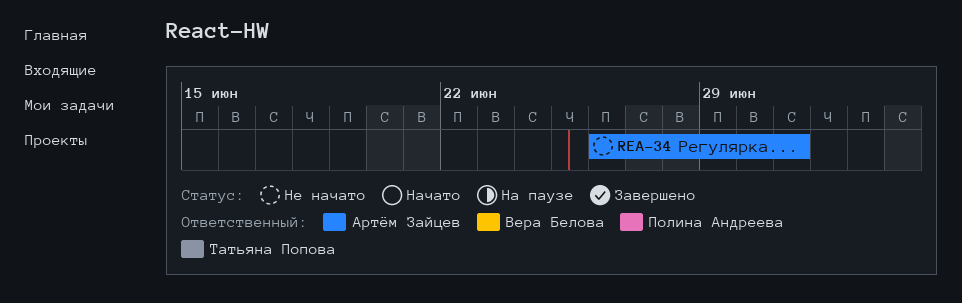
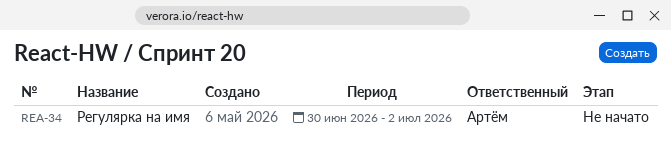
REA-34, start: Jun 26 -> Jun 30
REA-34, due: Jul 1 -> Jul 2

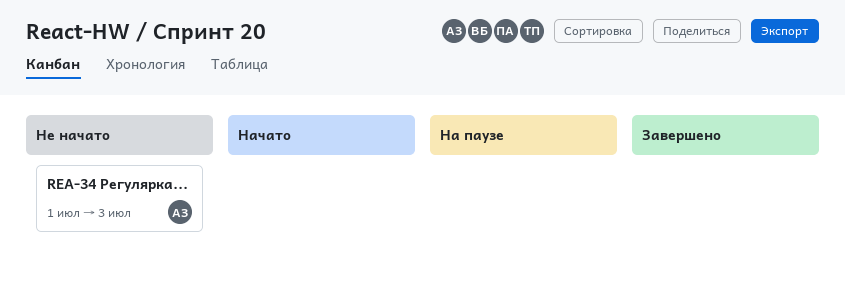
REA-34, start: Jun 30 -> Jul 1
REA-34, due: Jul 2 -> Jul 3

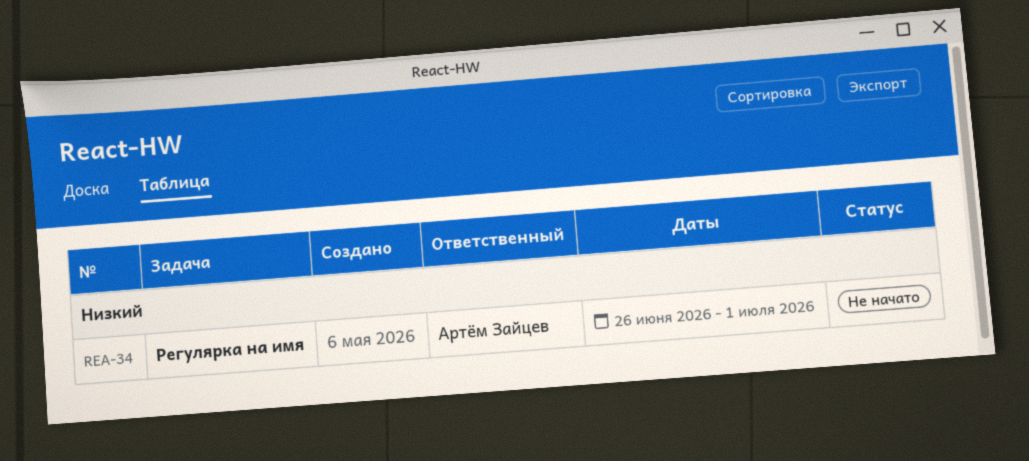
REA-34, start: Jul 1 -> Jun 26
REA-34, due: Jul 3 -> Jul 1

